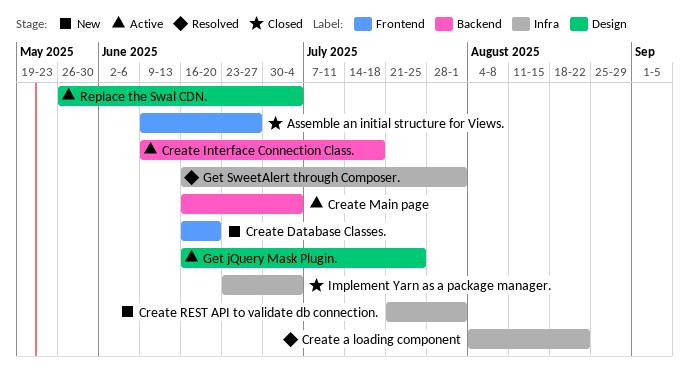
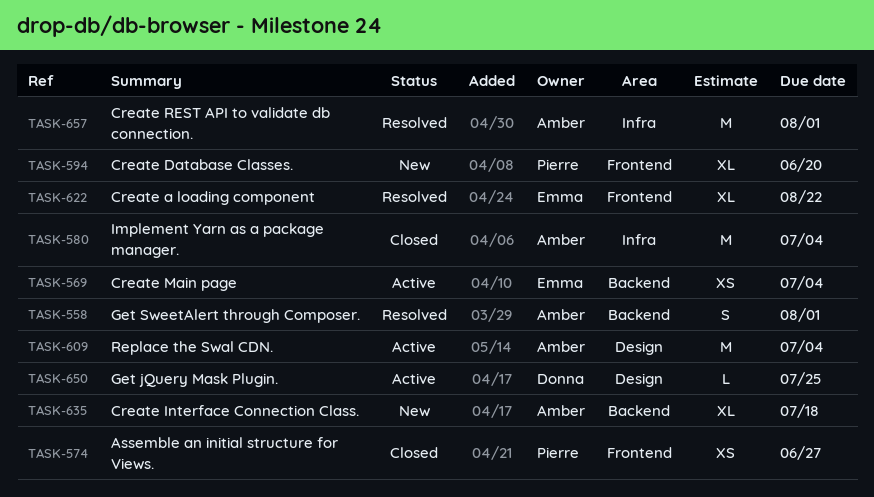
Create a loading component, label: Infra -> Frontend
Create Interface Connection Class., status: Active -> New
Create REST API to validate db connection., status: New -> Resolved
Get SweetAlert through Composer., label: Infra -> Backend

